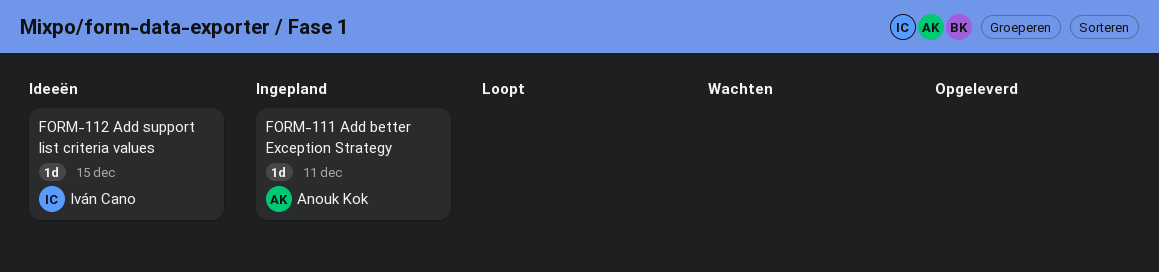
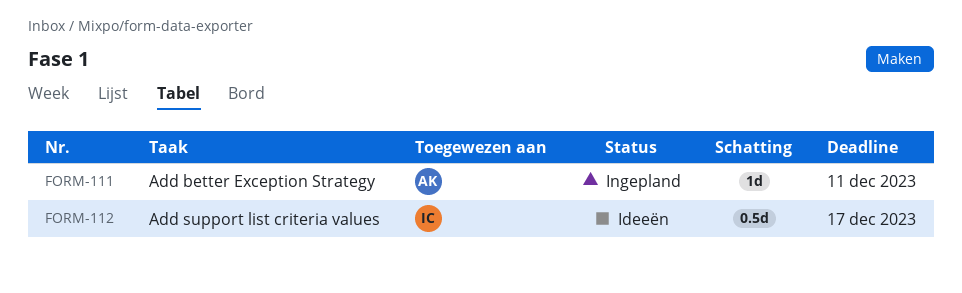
FORM-112, estimate: 1d -> 0.5d
FORM-112, due: Dec 15 -> Dec 17

